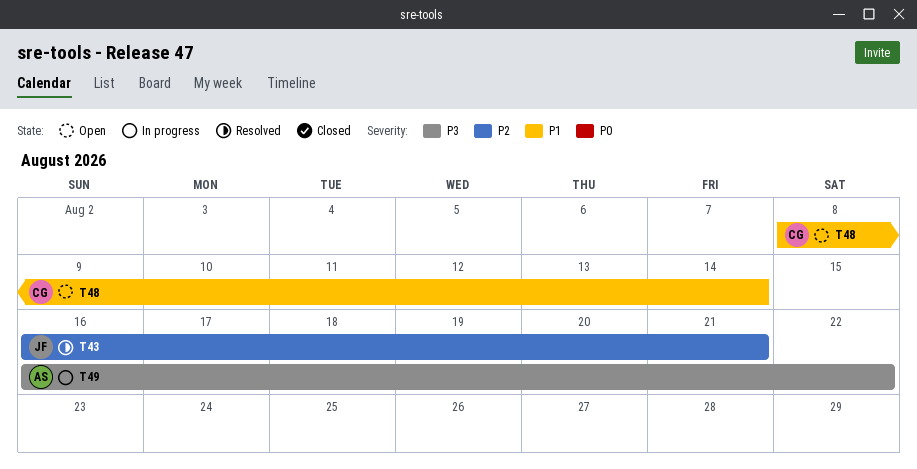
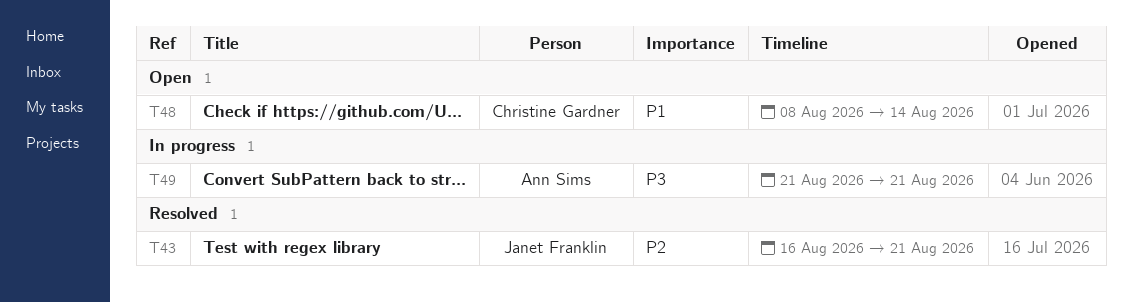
T49, start: Aug 16 -> Aug 21
T49, due: Aug 22 -> Aug 21

